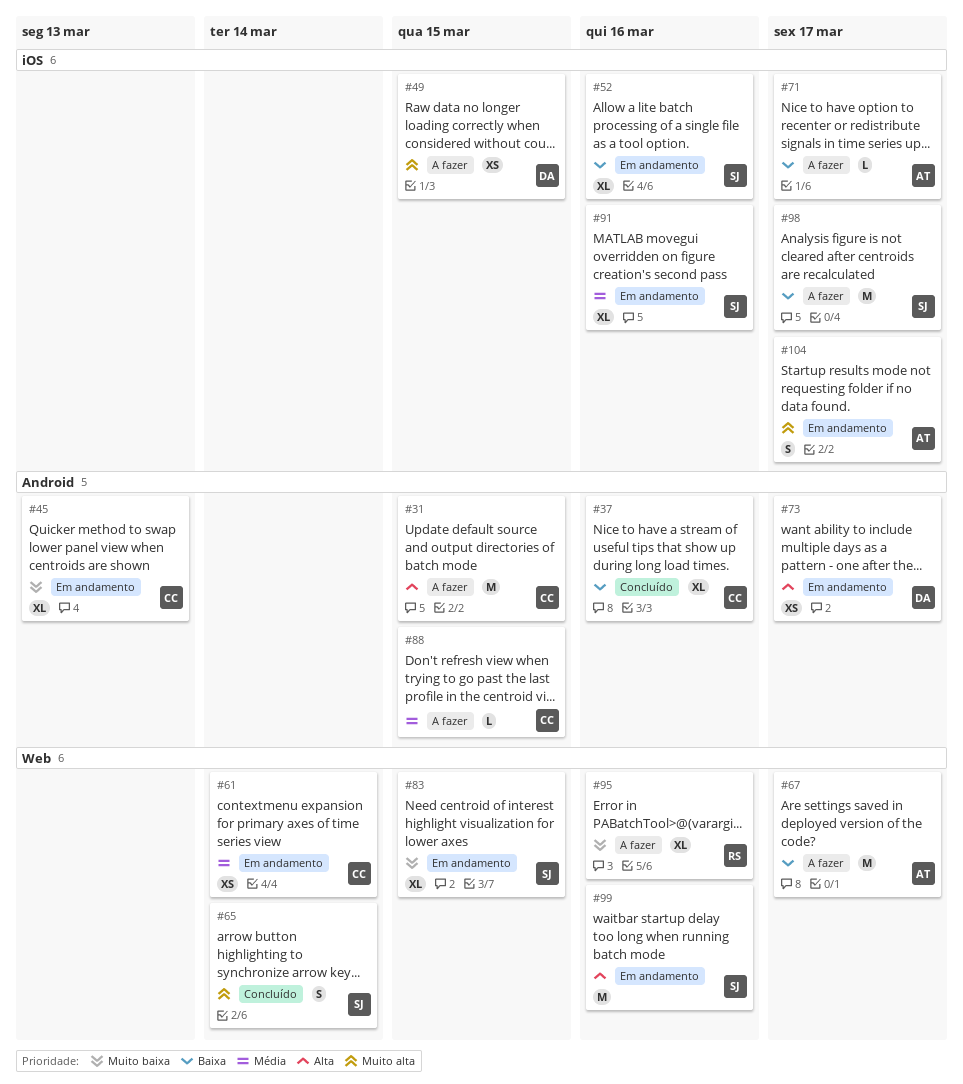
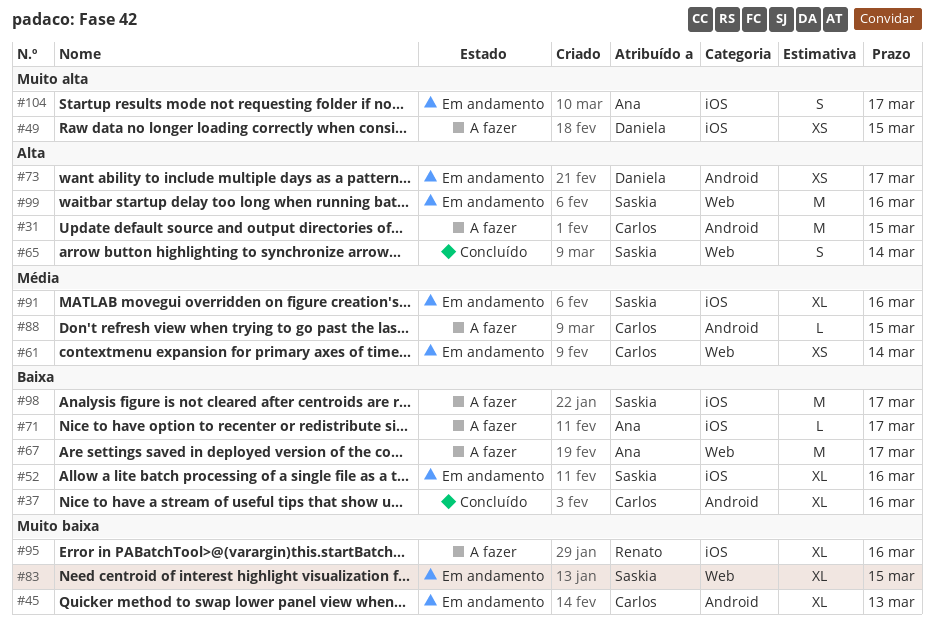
#65, priority: Muito alta -> Alta
#95, label: Web -> iOS

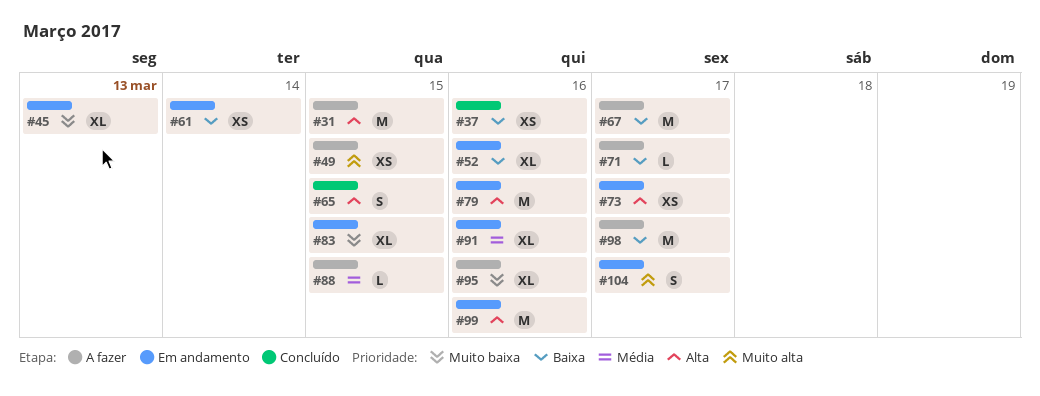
#37, estimate: XL -> XS
#61, priority: Média -> Baixa
#65, due: Mar 14 -> Mar 15
#79: none -> present

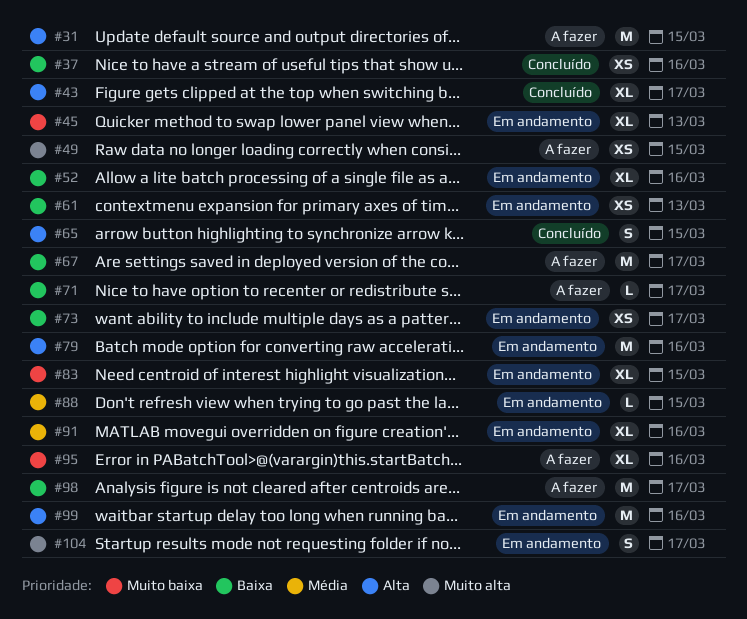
#43: none -> present
#61, due: Mar 14 -> Mar 13
#73, priority: Alta -> Baixa
#88, status: A fazer -> Em andamento

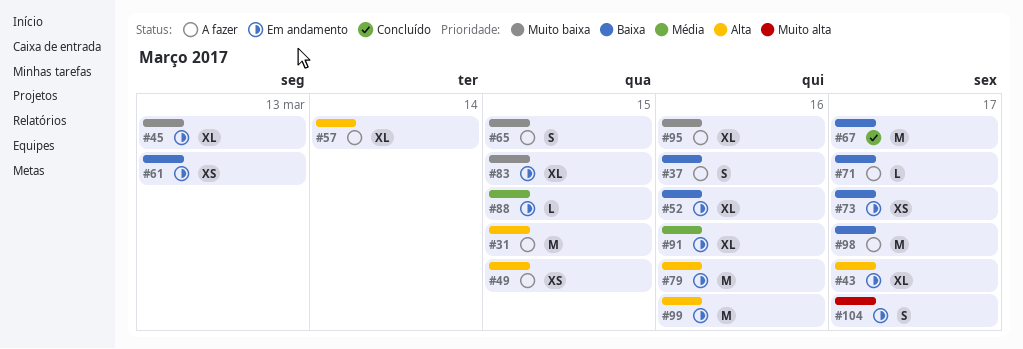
#37, status: Concluído -> A fazer
#37, estimate: XS -> S
#43, status: Concluído -> Em andamento
#49, priority: Muito alta -> Alta
#57: none -> present
#65, status: Concluído -> A fazer
#65, priority: Alta -> Muito baixa
#67, status: A fazer -> Concluído

